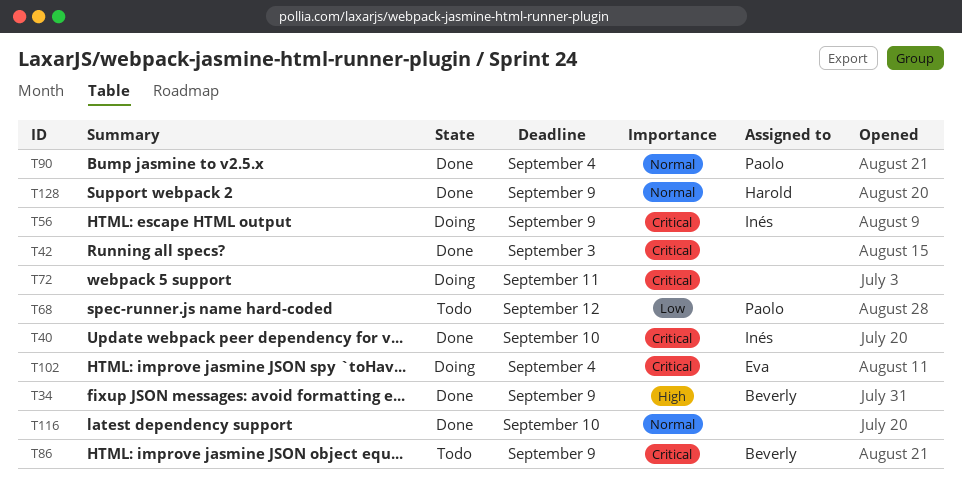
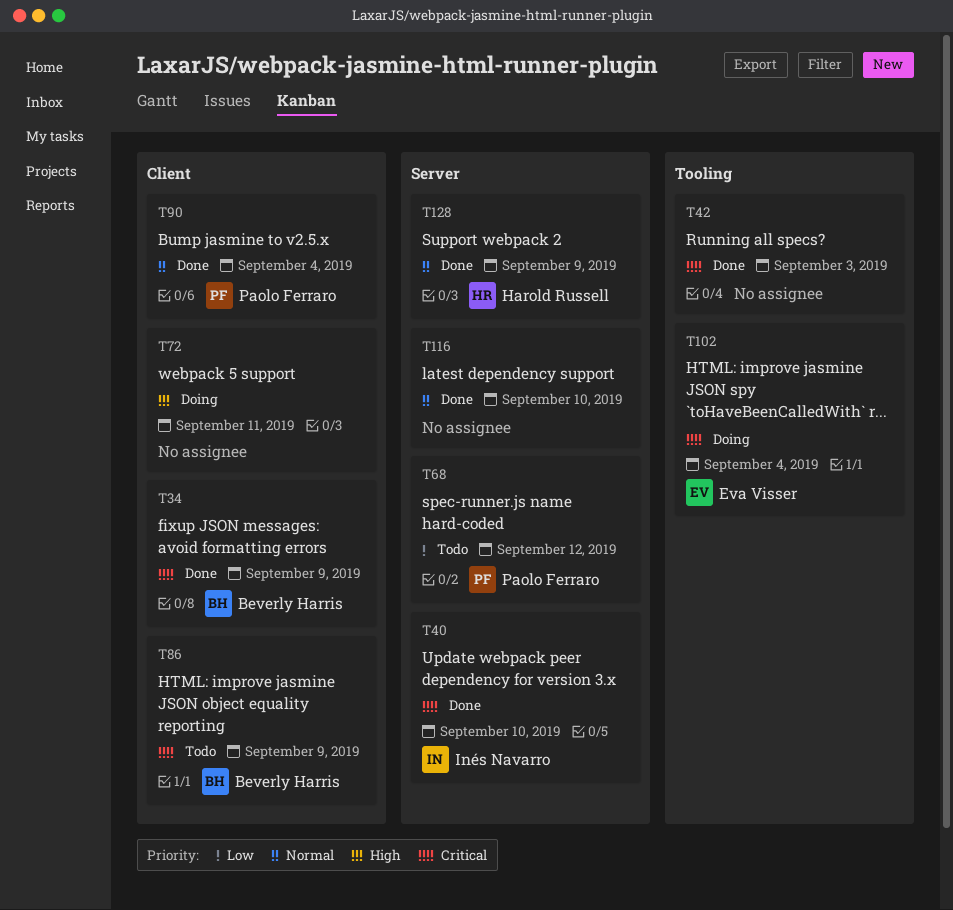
T34, priority: High -> Critical
T56: present -> none
T72, priority: Critical -> High

